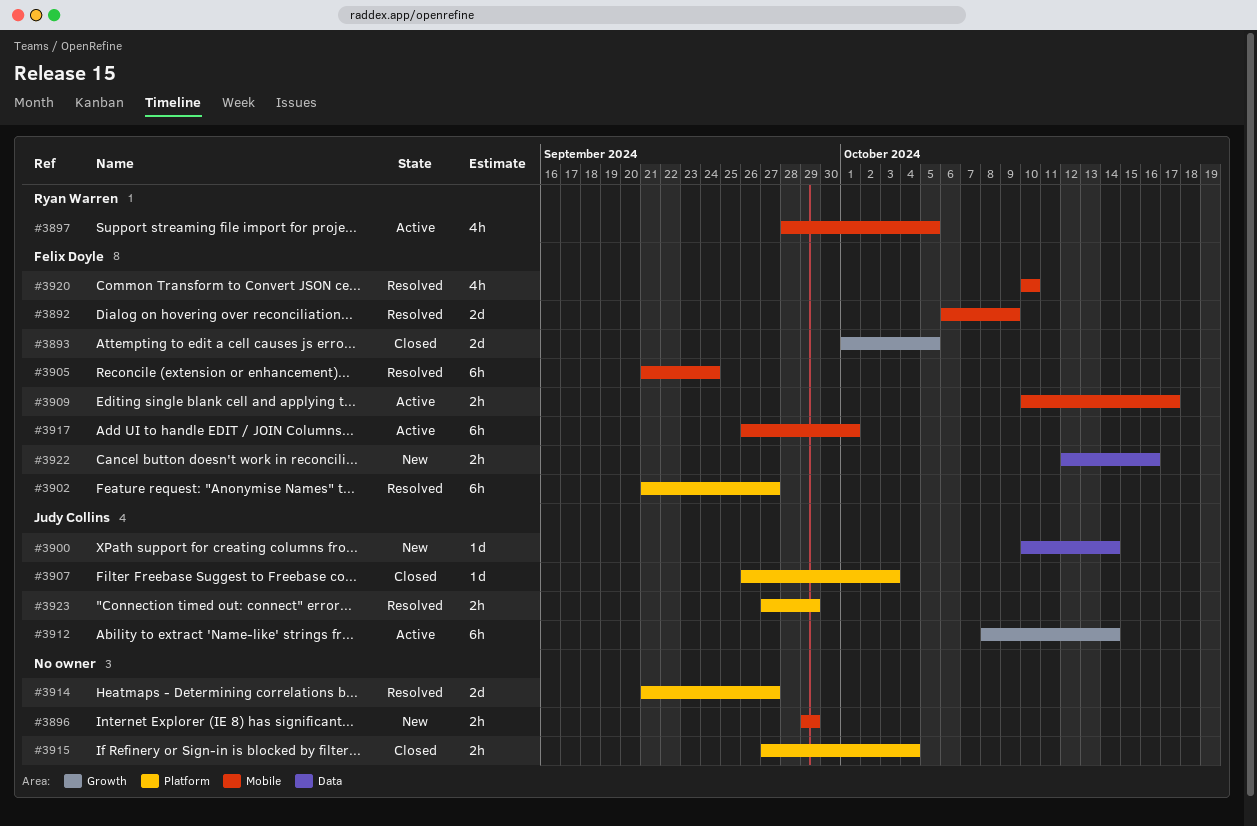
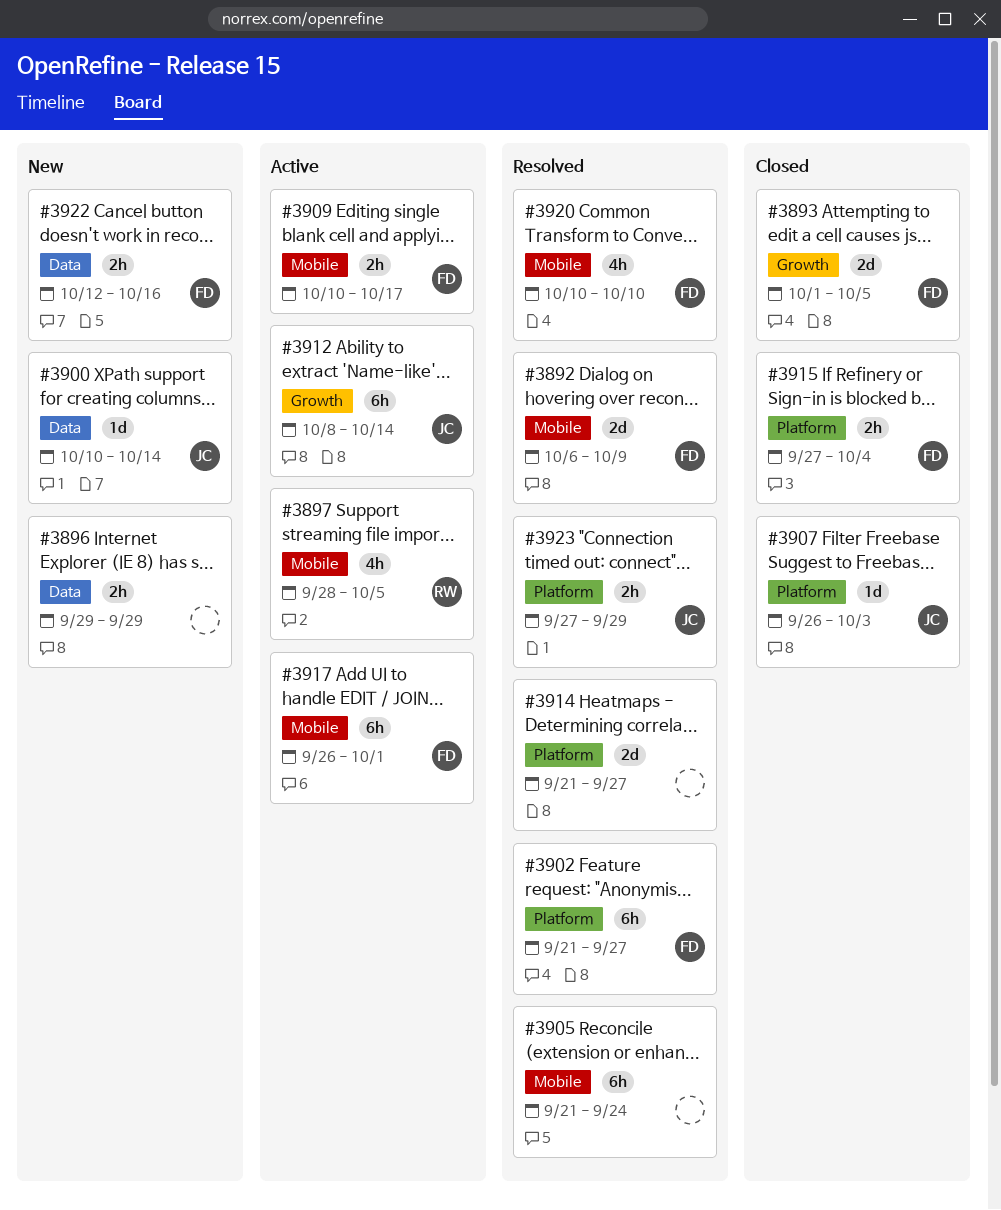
#3896, label: Mobile -> Data
#3905, owner: Felix Doyle -> none
#3915, owner: none -> Felix Doyle

